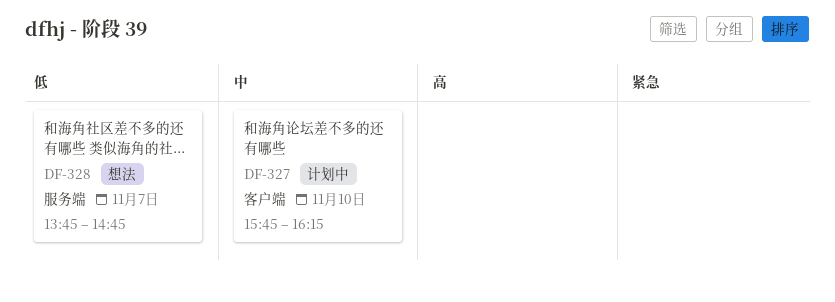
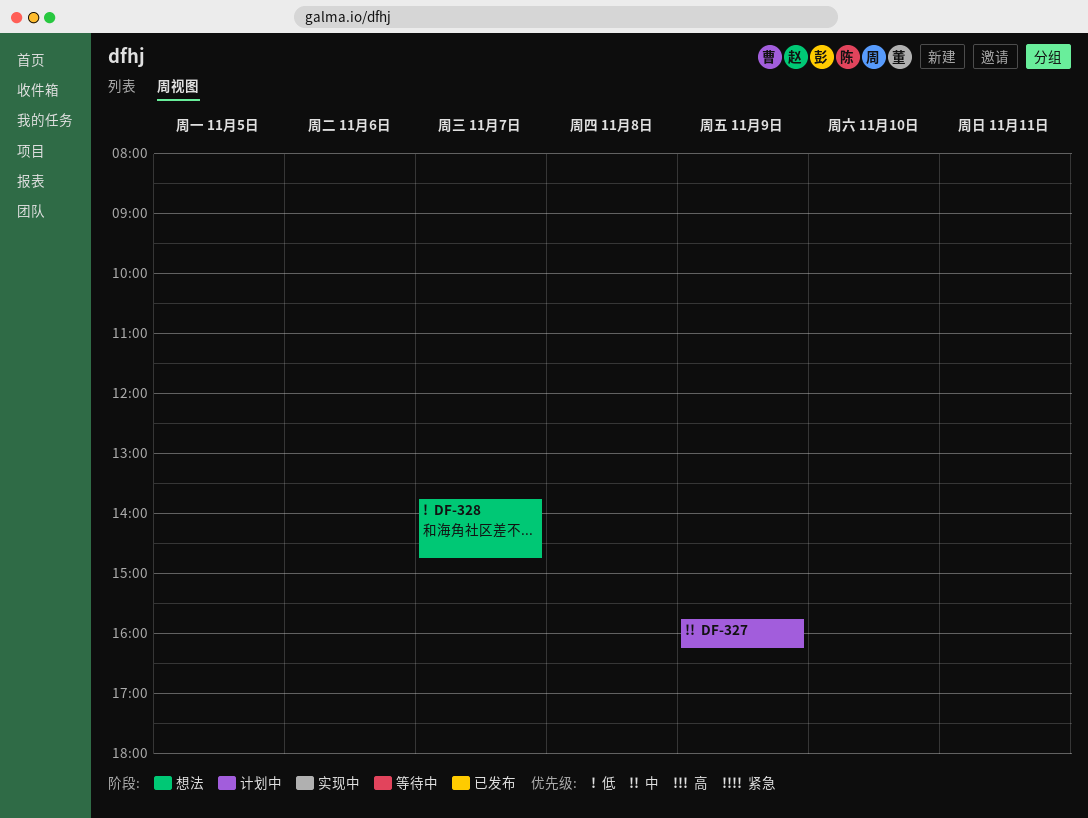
DF-327, day: Nov 10 -> Nov 9

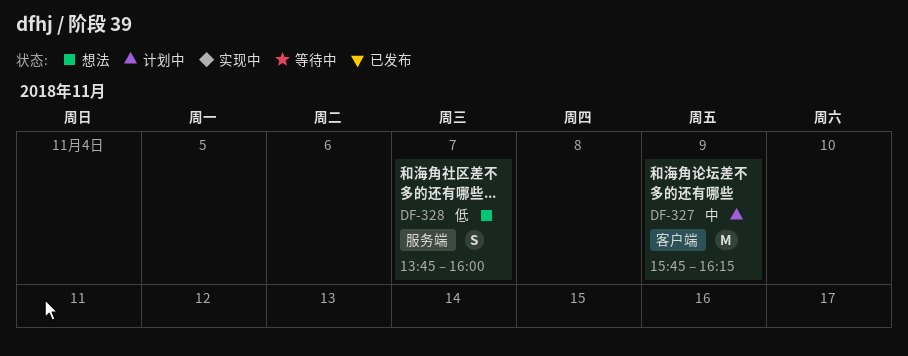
DF-328, ends: 14:45 -> 16:00

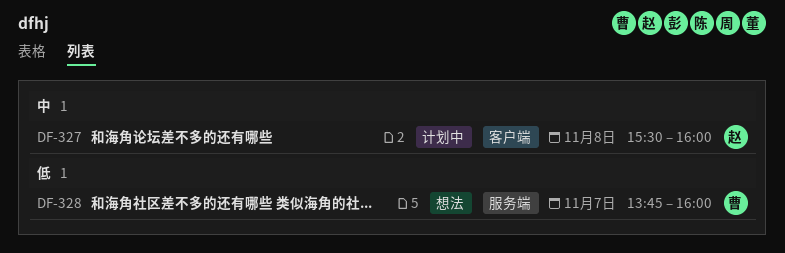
DF-327, day: Nov 9 -> Nov 8
DF-327, begins: 15:45 -> 15:30
DF-327, ends: 16:15 -> 16:00

